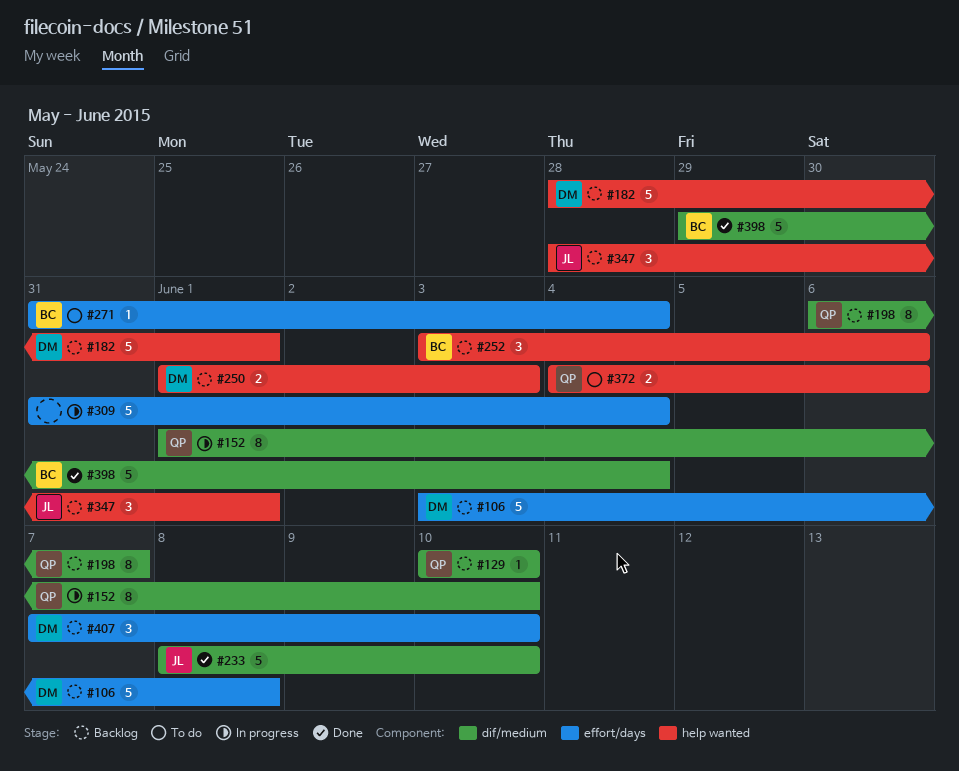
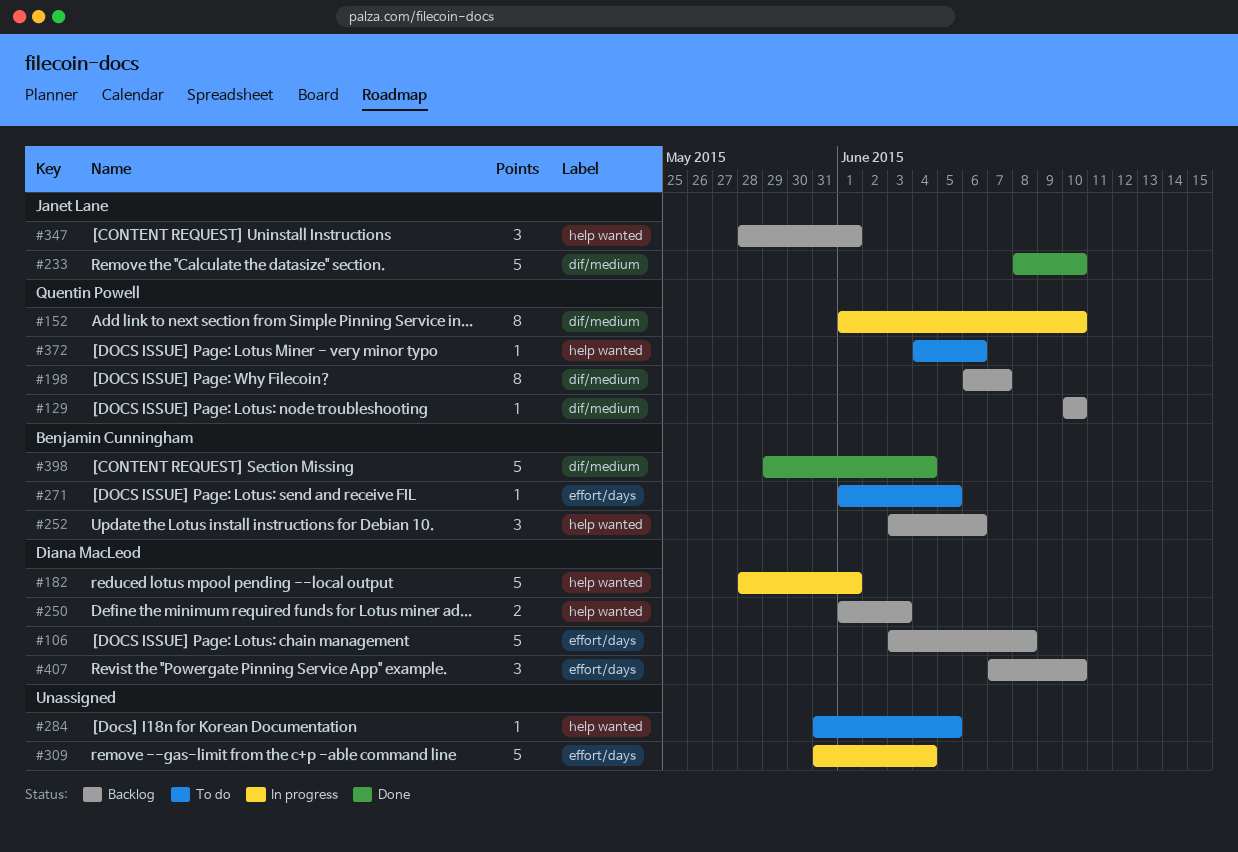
#182, status: Backlog -> In progress
#271, start: May 31 -> Jun 1
#271, due: Jun 4 -> Jun 5
#284: none -> present
#372, estimate: 2 -> 1

